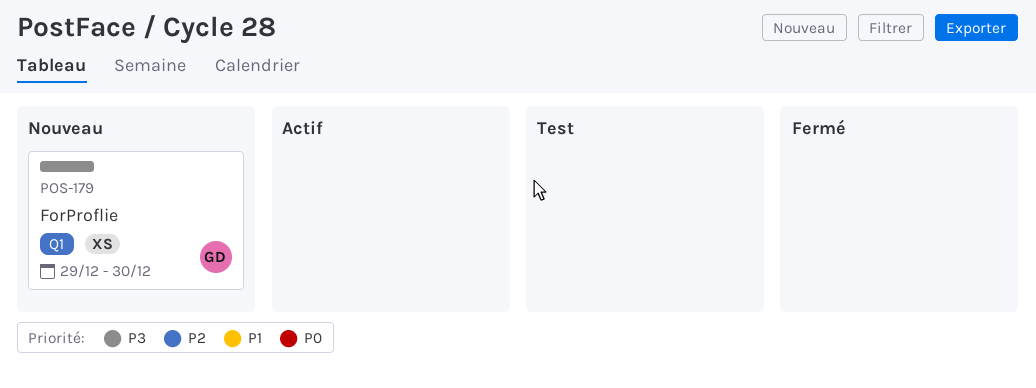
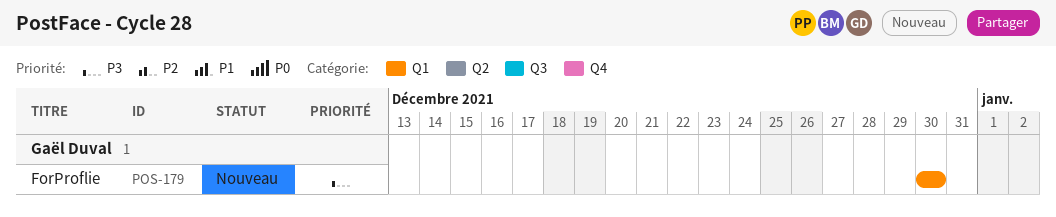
POS-179, start: Dec 29 -> Dec 30

